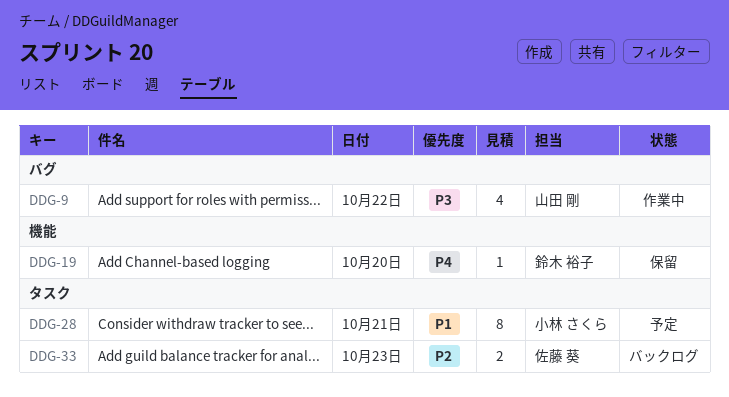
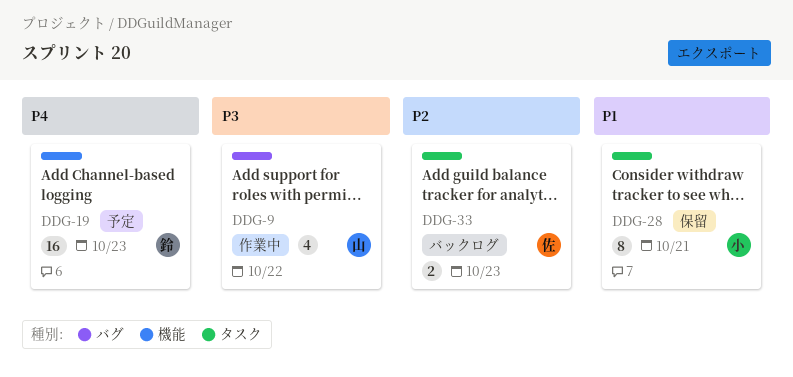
DDG-19, status: 保留 -> 予定
DDG-19, estimate: 1 -> 16
DDG-19, day: Oct 20 -> Oct 23
DDG-28, status: 予定 -> 保留

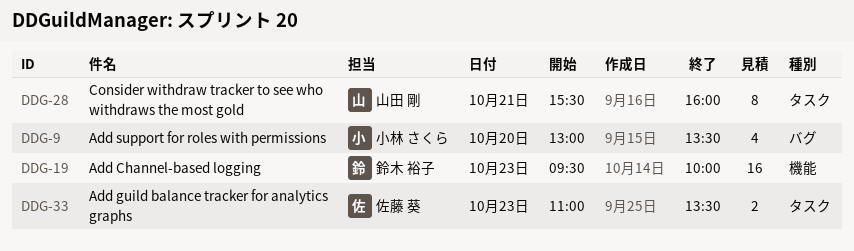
DDG-9, owner: 山田 剛 -> 小林 さくら
DDG-9, day: Oct 22 -> Oct 20
DDG-28, owner: 小林 さくら -> 山田 剛

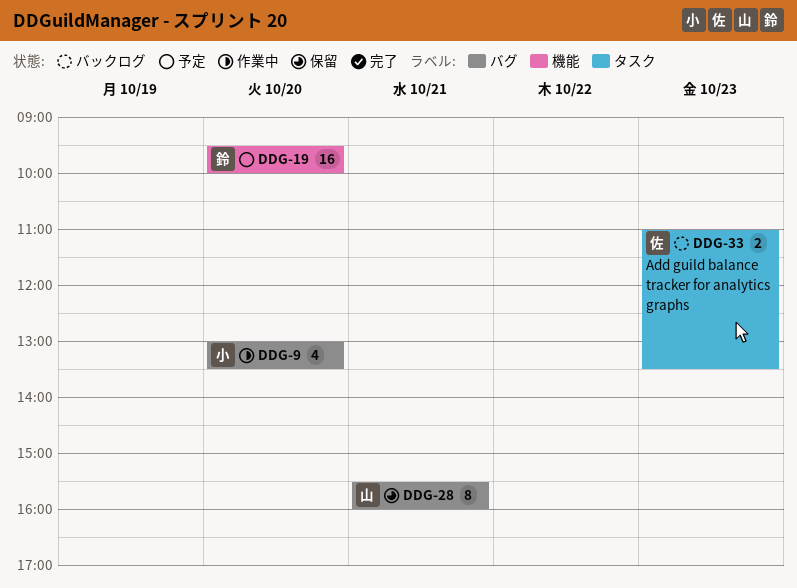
DDG-19, day: Oct 23 -> Oct 20
DDG-28, label: タスク -> バグ

